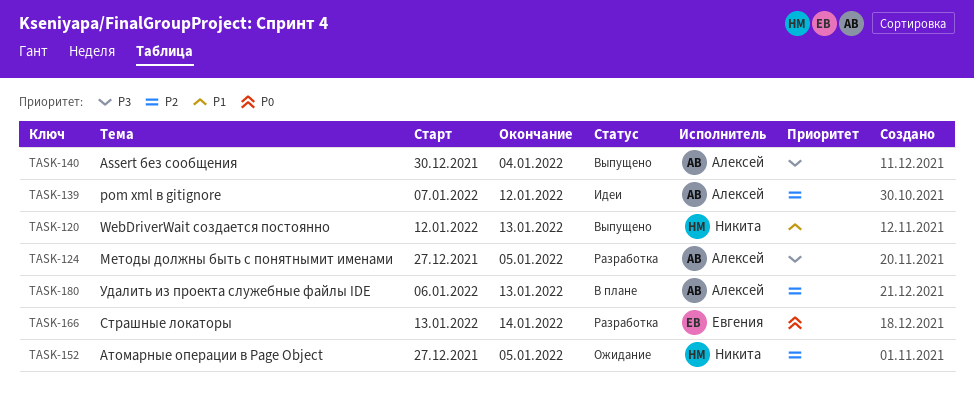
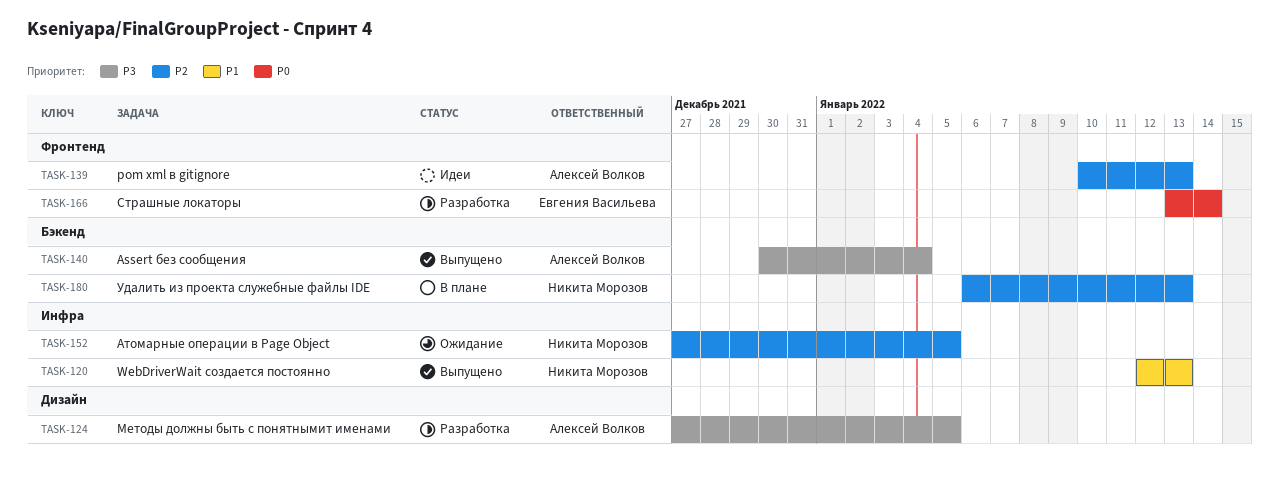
TASK-139, start: Jan 7 -> Jan 10
TASK-139, due: Jan 12 -> Jan 13
TASK-180, owner: Алексей Волков -> Никита Морозов

